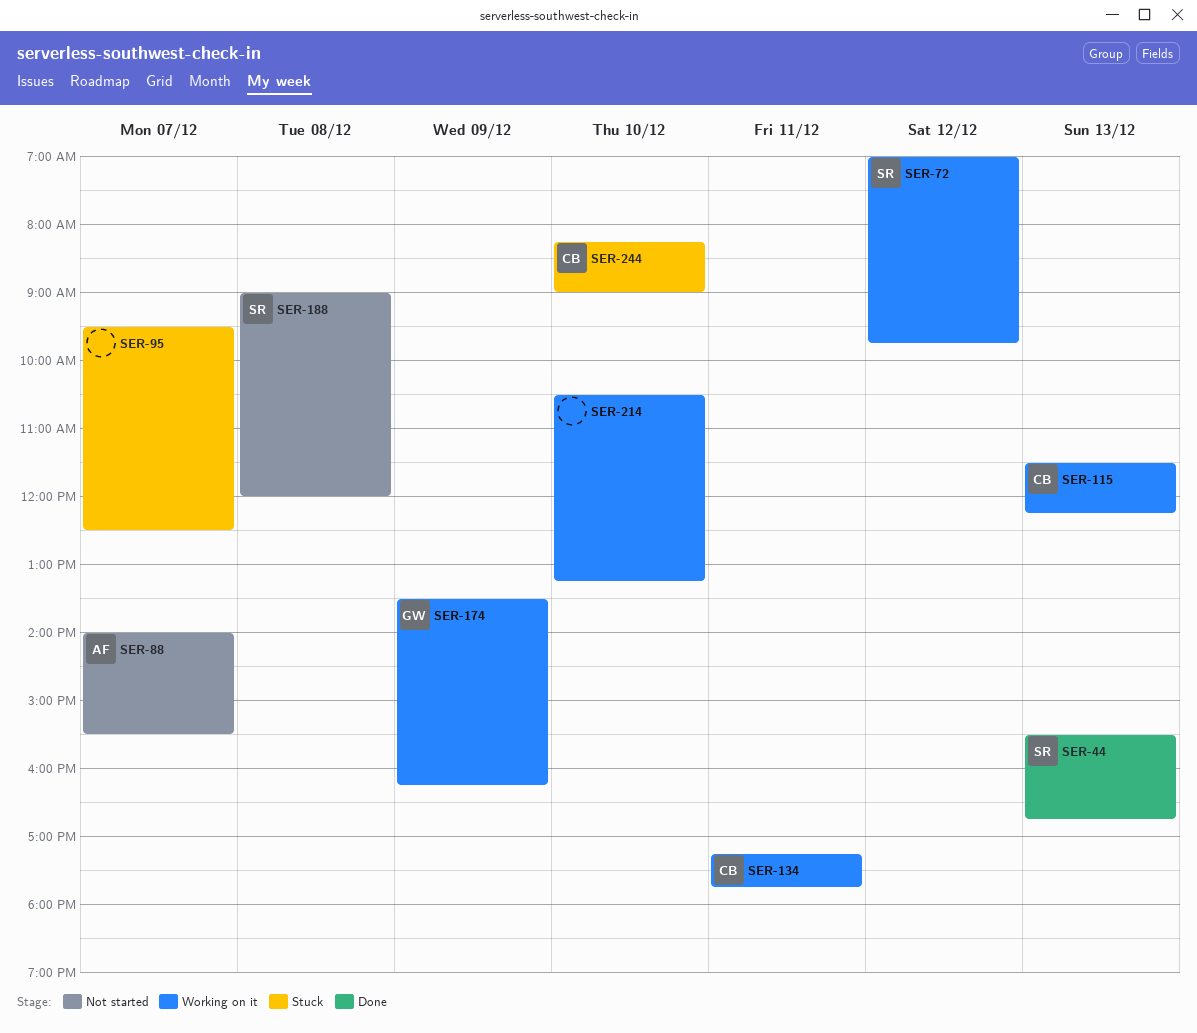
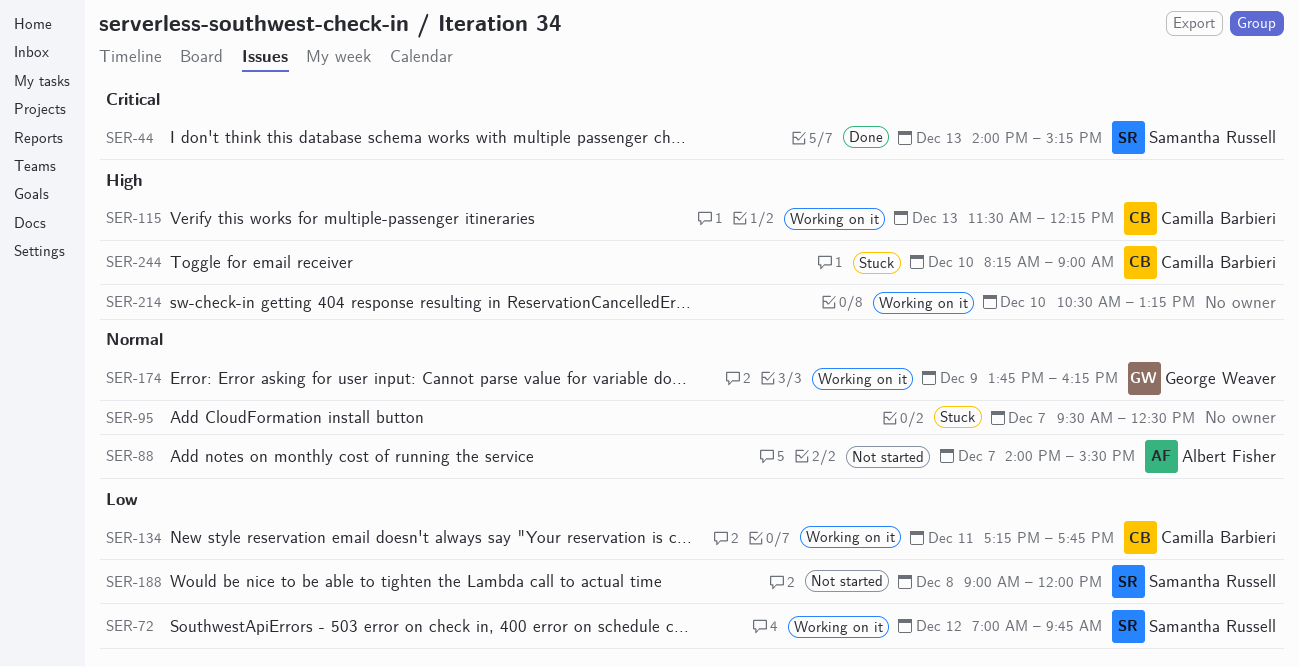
SER-44, begins: 15:30 -> 14:00
SER-44, ends: 16:45 -> 15:15
SER-174, begins: 13:30 -> 13:45

